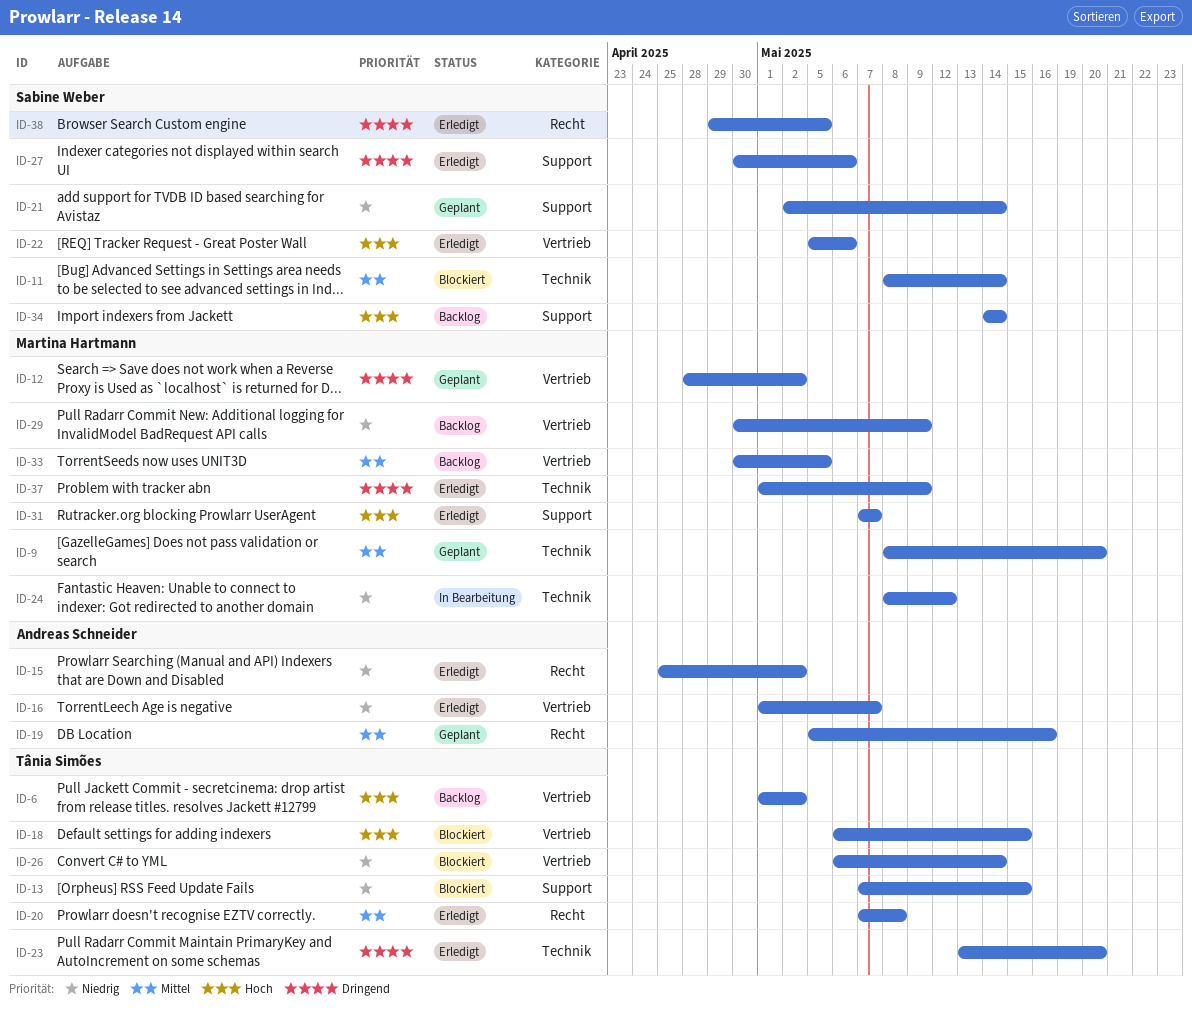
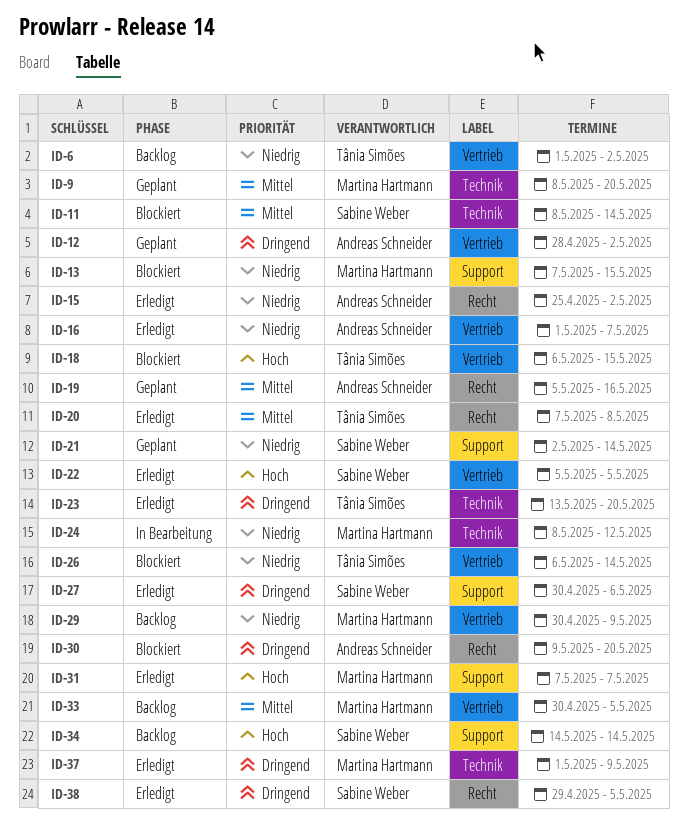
ID-6, priority: Hoch -> Niedrig
ID-12, owner: Martina Hartmann -> Andreas Schneider
ID-13, owner: Tânia Simões -> Martina Hartmann
ID-22, due: May 6 -> May 5
ID-30: none -> present

